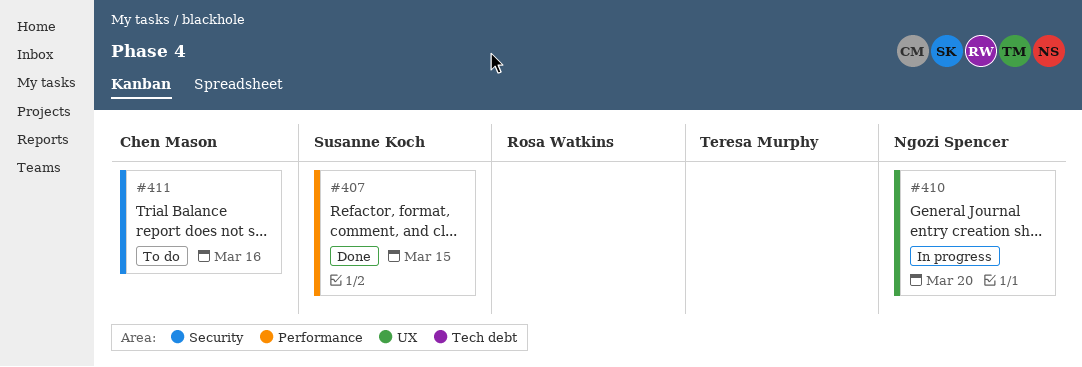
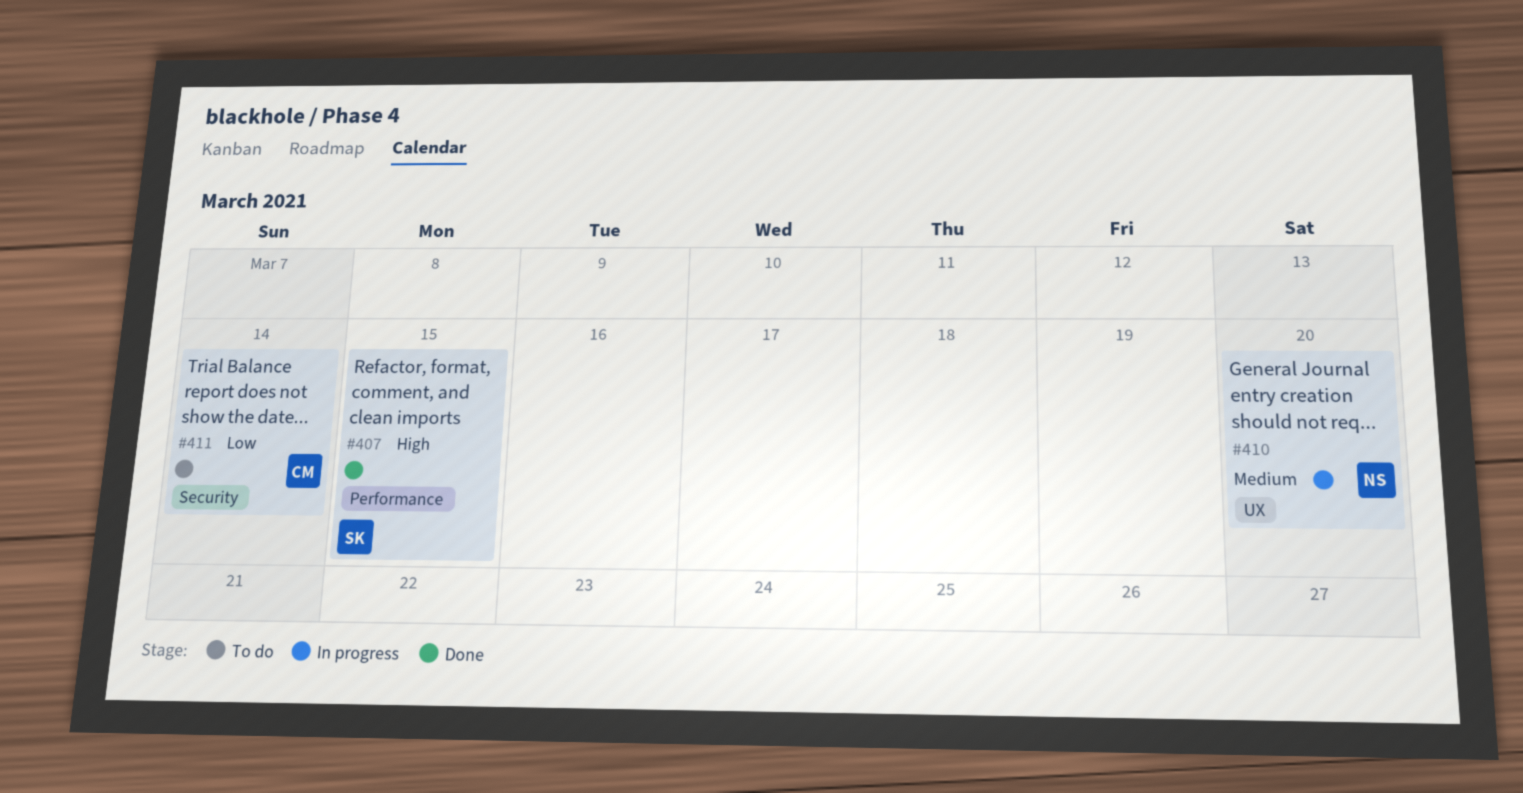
#411, due: Mar 16 -> Mar 14

